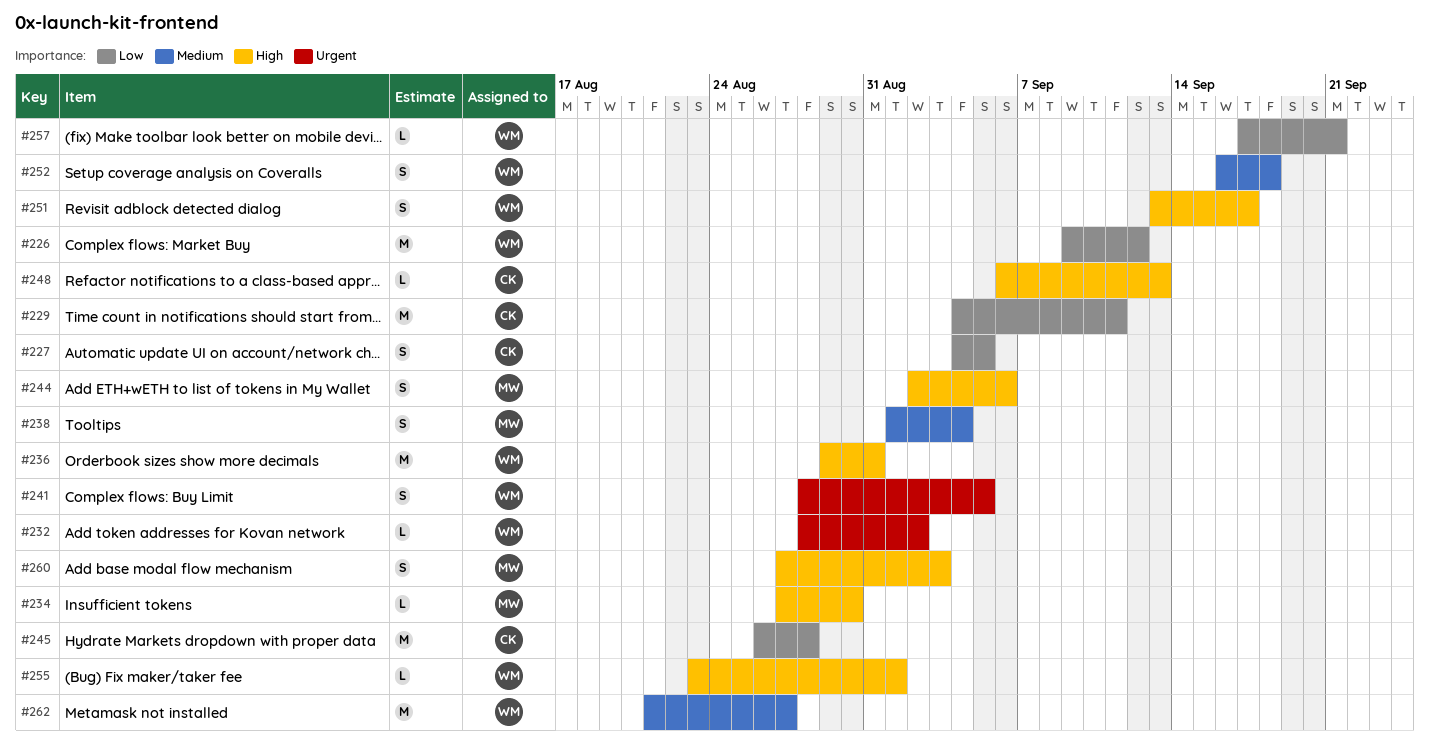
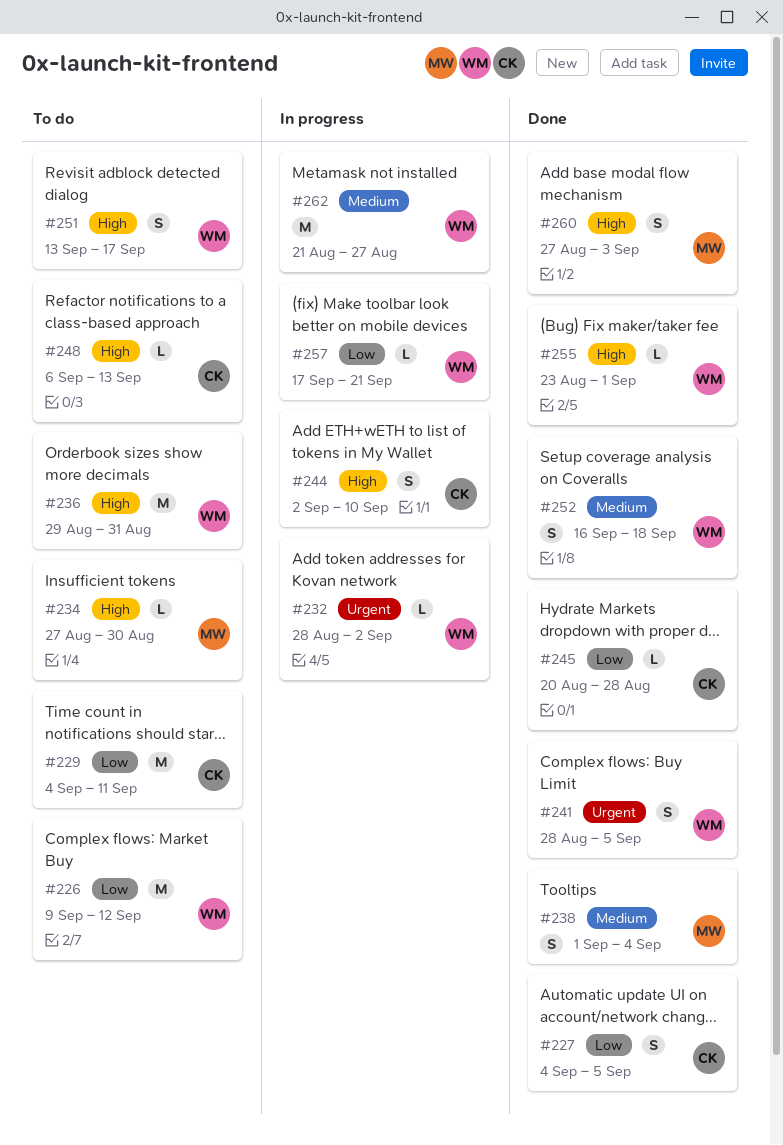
#244, owner: MW -> CK
#244, due: Sep 6 -> Sep 10
#245, estimate: M -> L
#245, start: Aug 26 -> Aug 20

